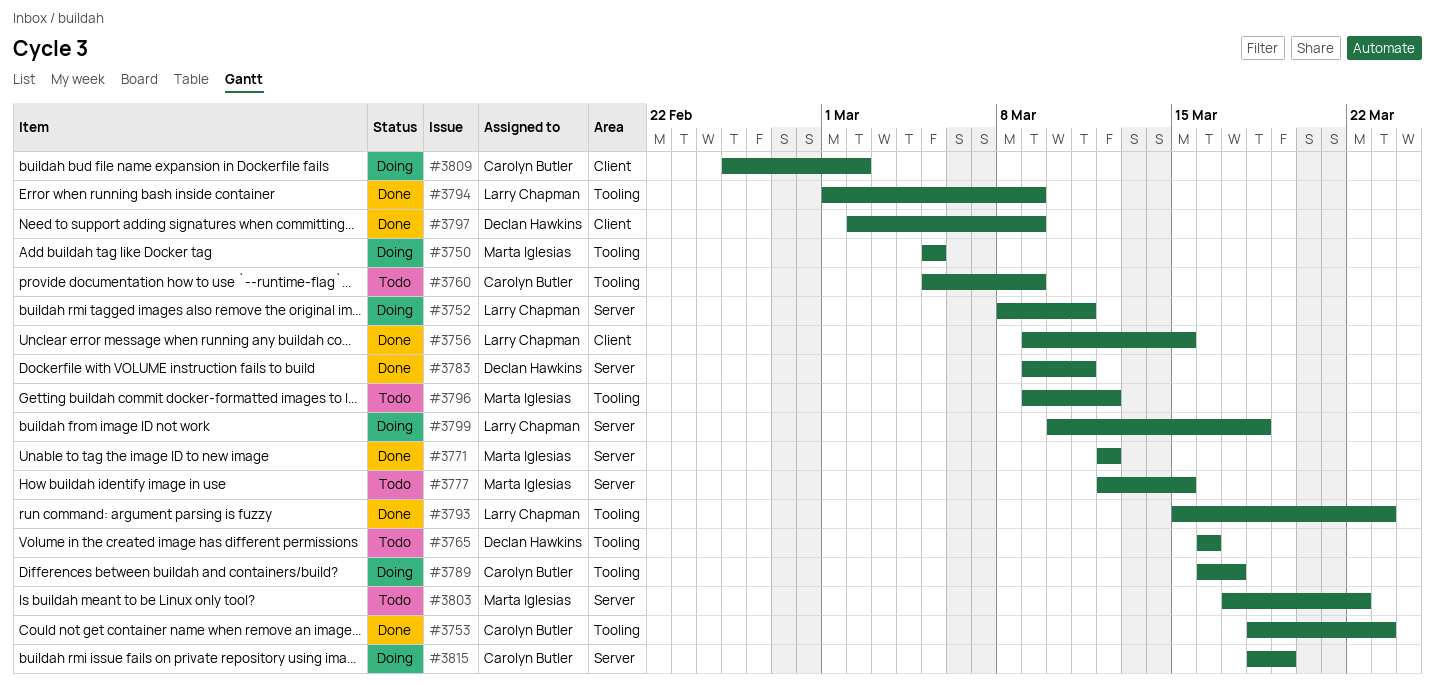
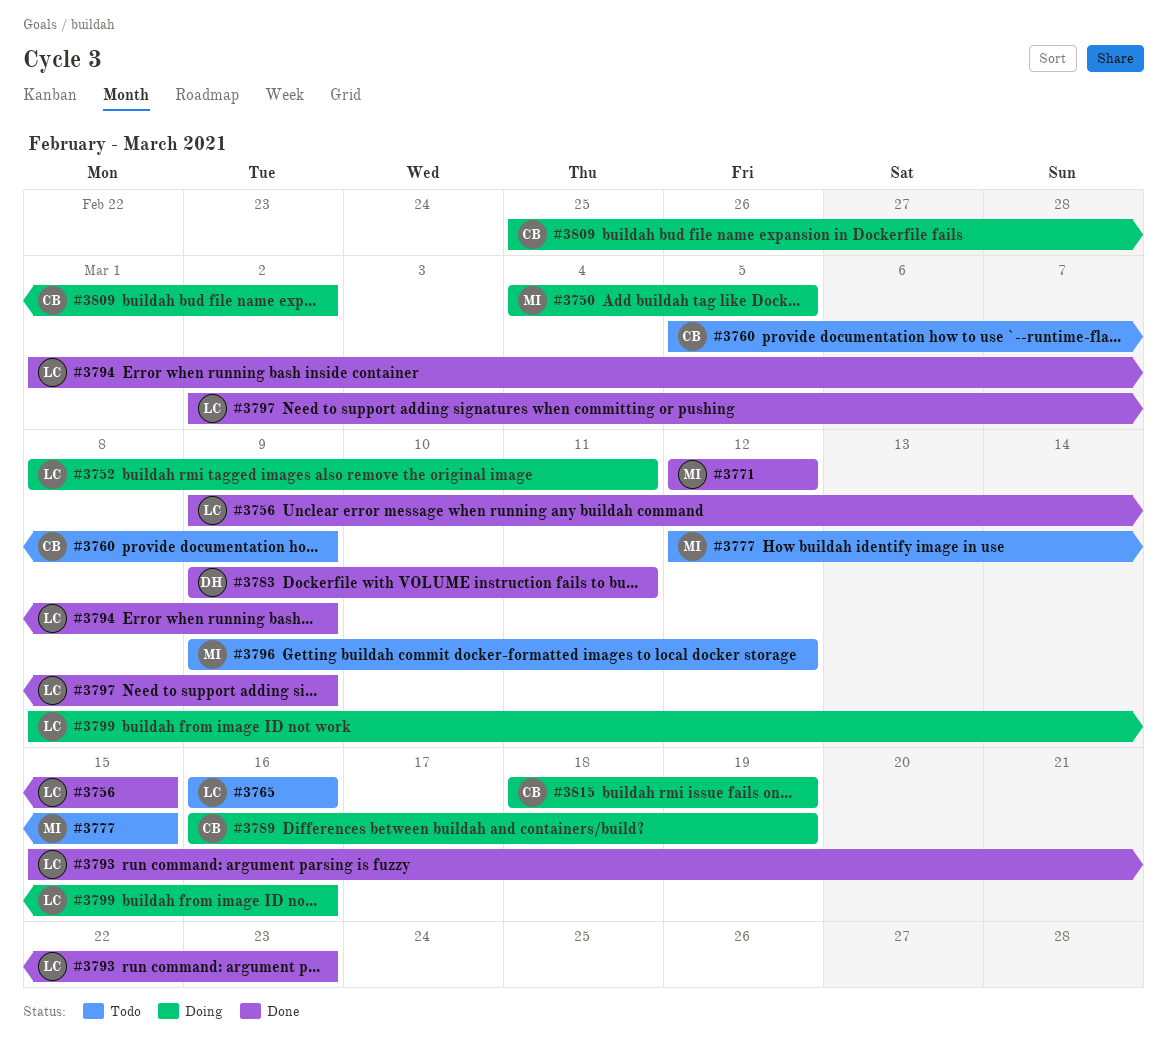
#3750, start: Mar 5 -> Mar 4
#3753: present -> none
#3765, owner: Declan Hawkins -> Larry Chapman
#3789, due: Mar 17 -> Mar 19
#3797, owner: Declan Hawkins -> Larry Chapman
#3799, start: Mar 10 -> Mar 8
#3799, due: Mar 18 -> Mar 16
#3803: present -> none

